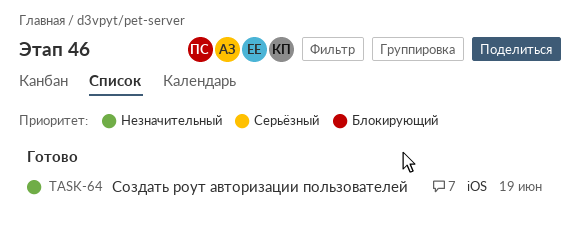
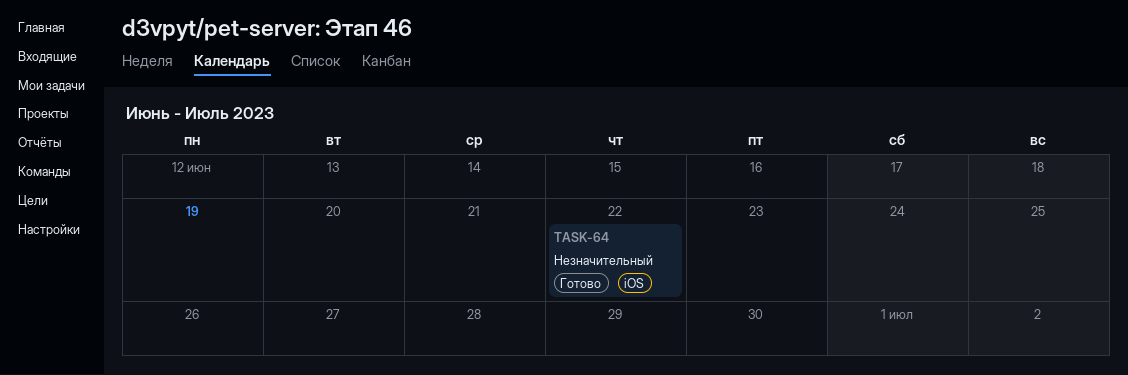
TASK-64, due: Jun 19 -> Jun 22

